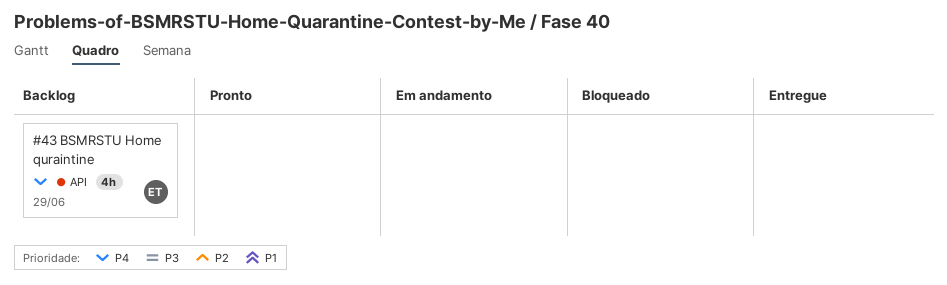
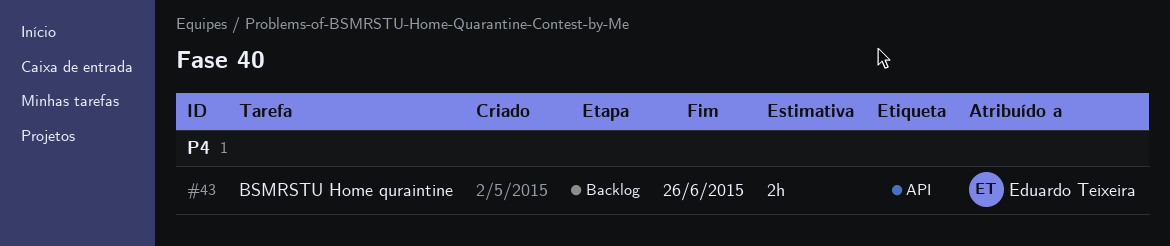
#43, estimate: 4h -> 2h
#43, due: Jun 29 -> Jun 26

